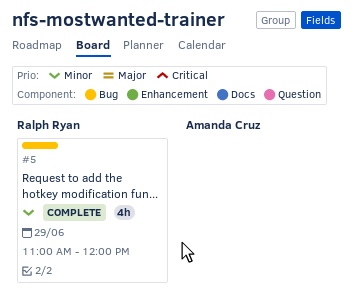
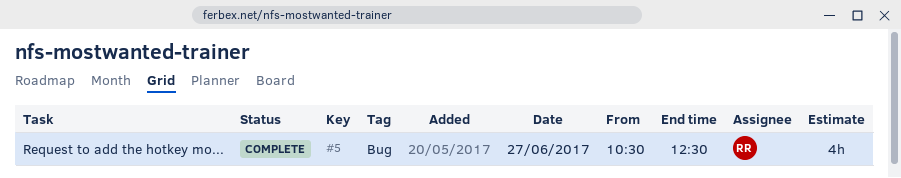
#5, day: Jun 29 -> Jun 27
#5, begins: 11:00 -> 10:30
#5, ends: 12:00 -> 12:30

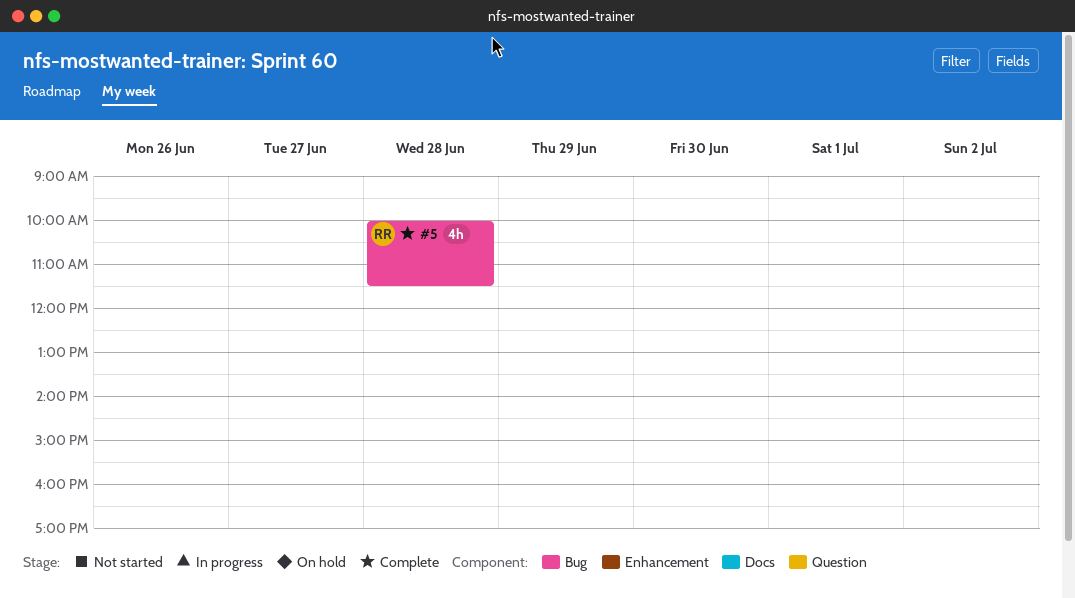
#5, day: Jun 27 -> Jun 28
#5, begins: 10:30 -> 10:00
#5, ends: 12:30 -> 11:30

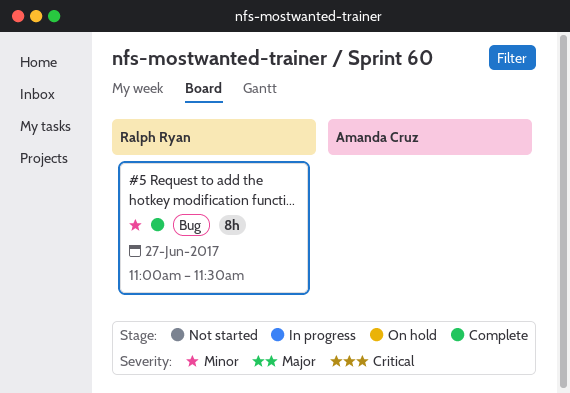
#5, estimate: 4h -> 8h
#5, day: Jun 28 -> Jun 27
#5, begins: 10:00 -> 11:00

